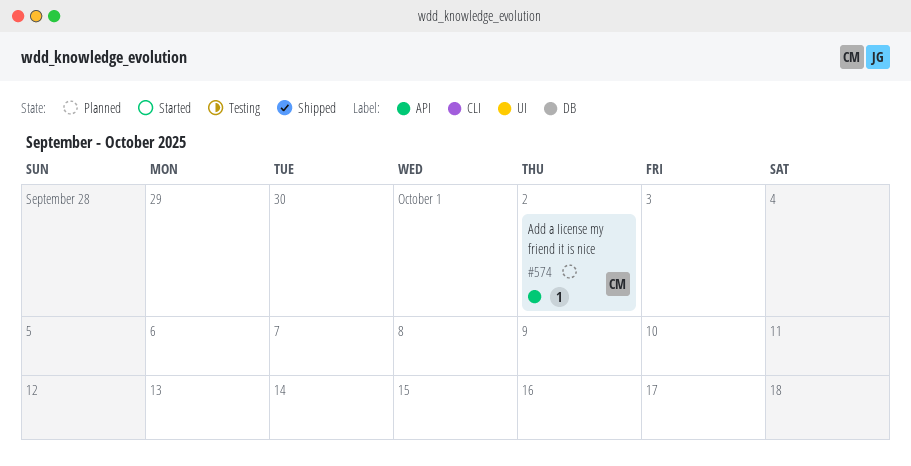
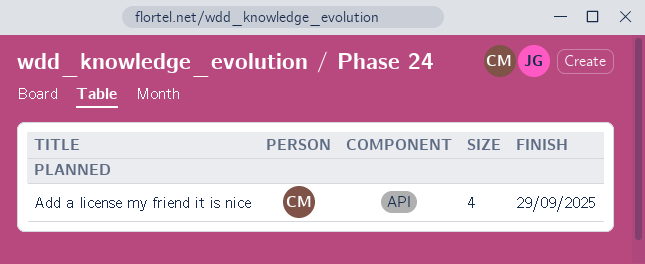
Add a Iicense my friend it is nice, estimate: 1 -> 4
Add a Iicense my friend it is nice, due: Oct 2 -> Sep 29

